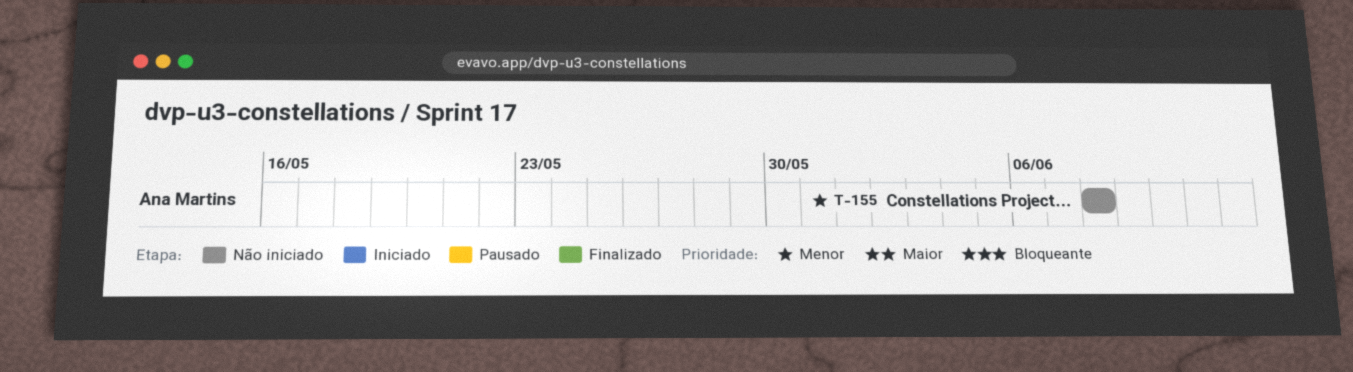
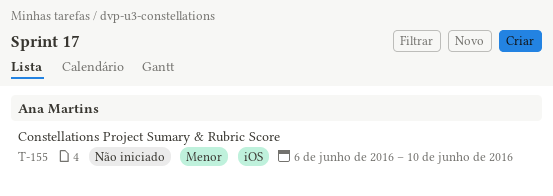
T-155, start: Jun 8 -> Jun 6
T-155, due: Jun 8 -> Jun 10

